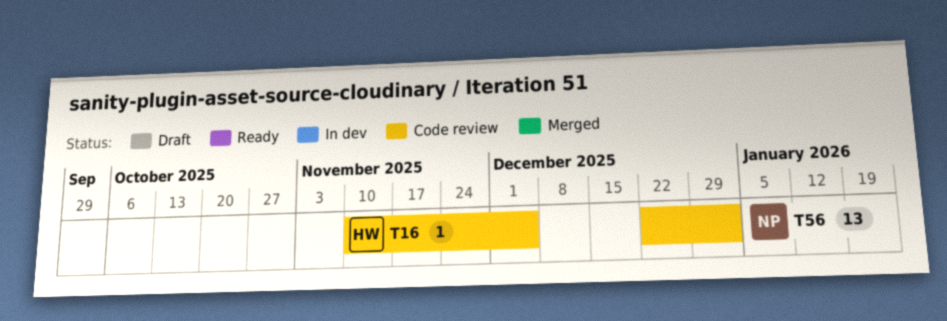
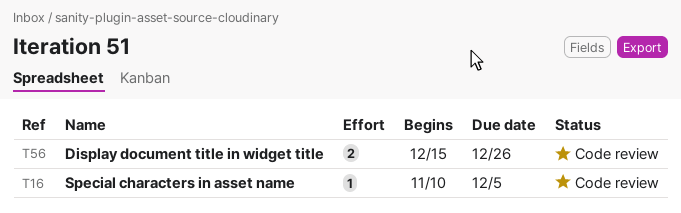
T56, estimate: 13 -> 2
T56, start: Dec 22 -> Dec 15
T56, due: Jan 2 -> Dec 26

